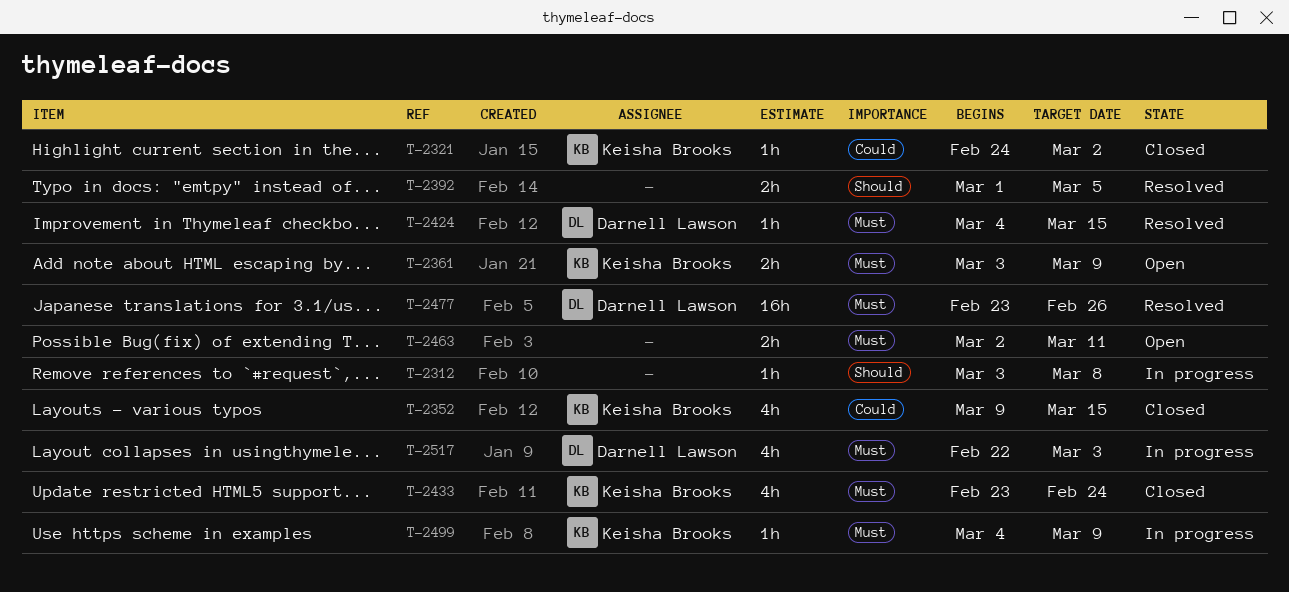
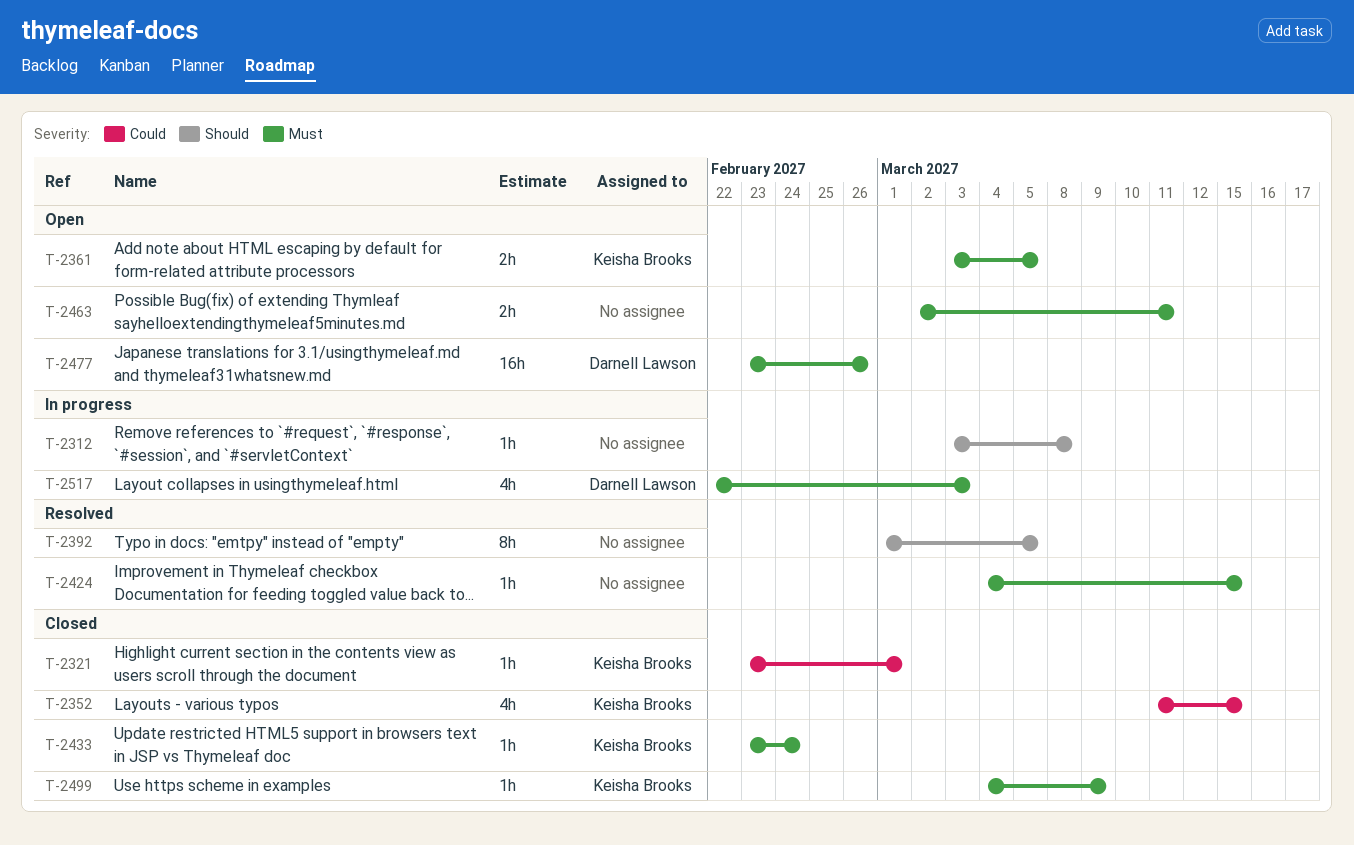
T-2321, start: Feb 24 -> Feb 23
T-2321, due: Mar 2 -> Mar 1
T-2352, start: Mar 9 -> Mar 11
T-2361, due: Mar 9 -> Mar 5
T-2392, estimate: 2h -> 8h
T-2424, owner: Darnell Lawson -> none
T-2433, estimate: 4h -> 1h
T-2477, status: Resolved -> Open
T-2499, status: In progress -> Closed

